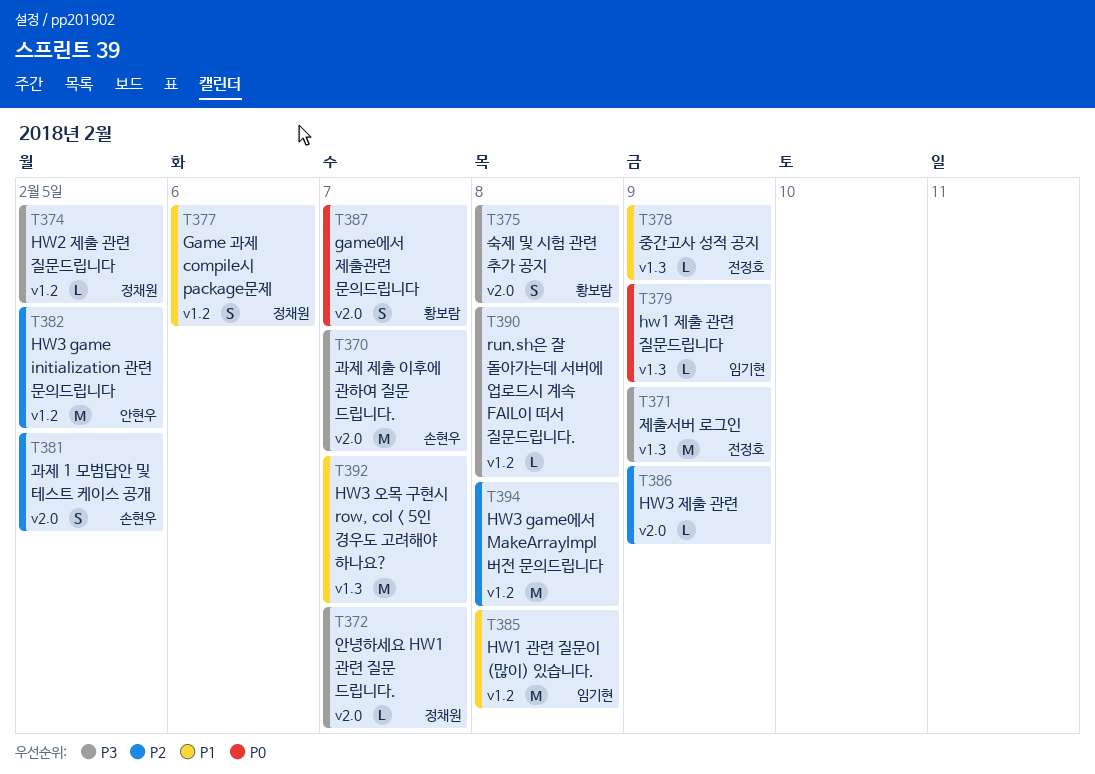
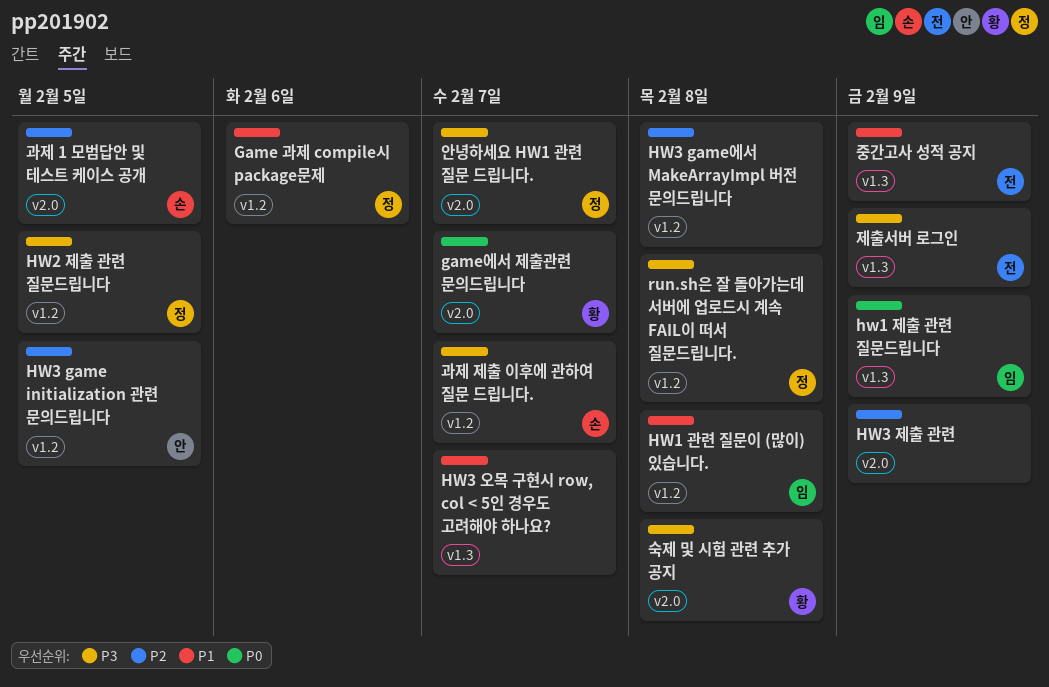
run.sh은 잘 돌아가는데 서버에 업로드시 계속 FAIL이 떠서 질문드립니다., owner: none -> 정채원
과제 제출 이후에 관하여 질문 드립니다., label: v2.0 -> v1.2

